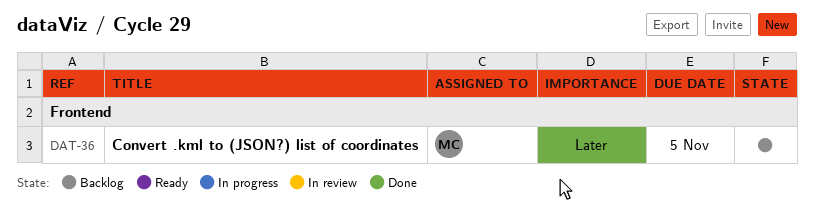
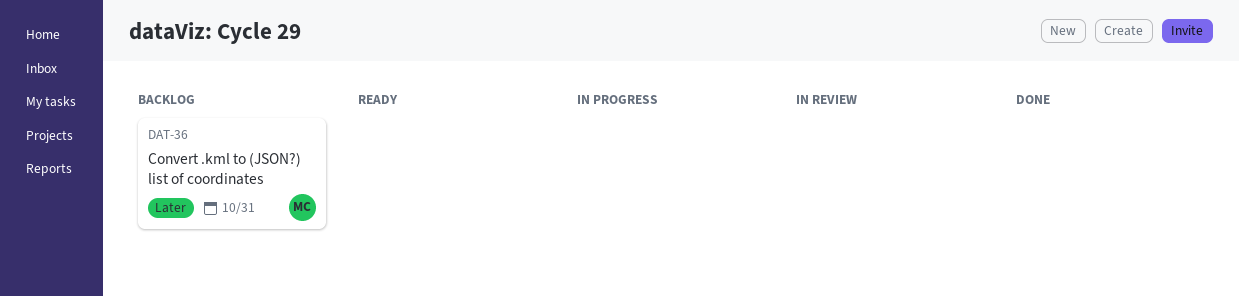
DAT-36, due: Nov 5 -> Oct 31

